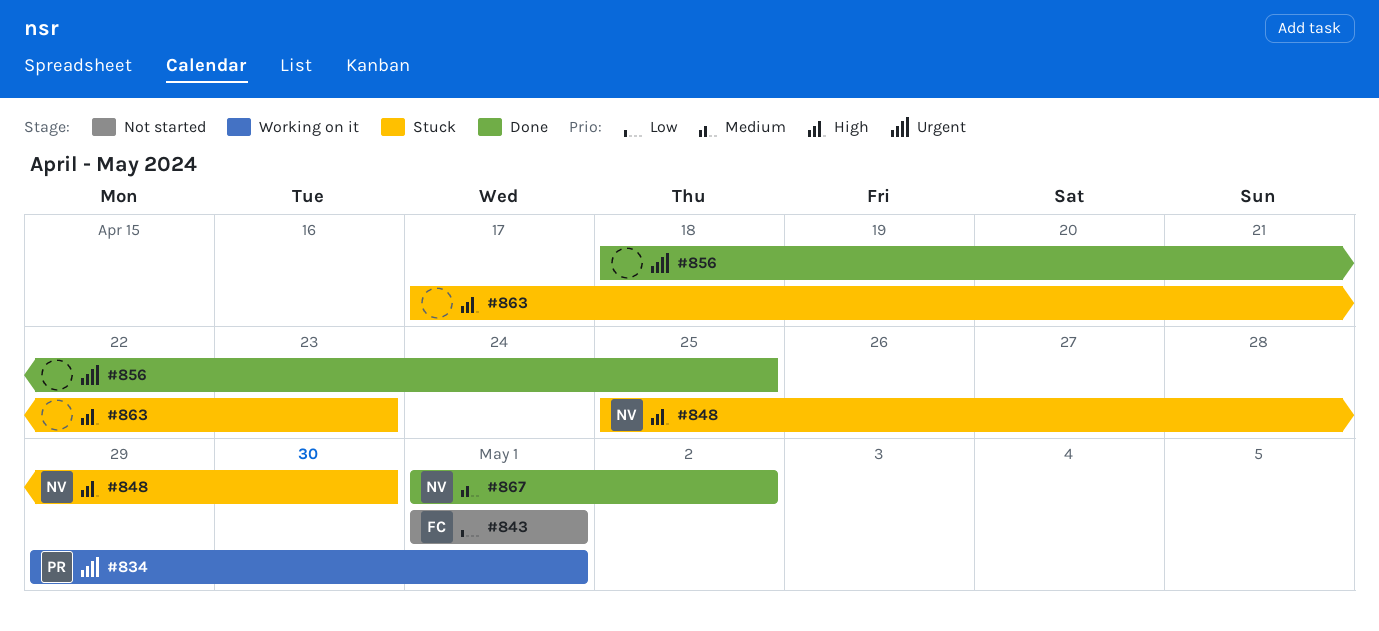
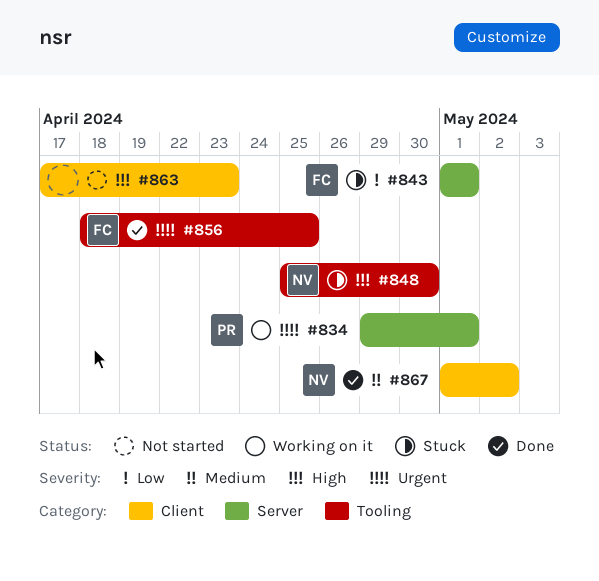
#843, status: Not started -> Stuck
#856, owner: none -> FC
#863, status: Stuck -> Not started

